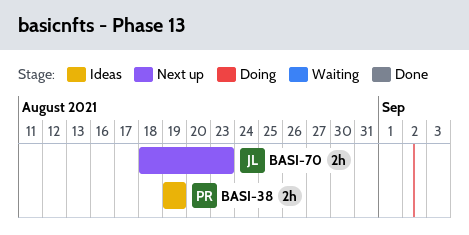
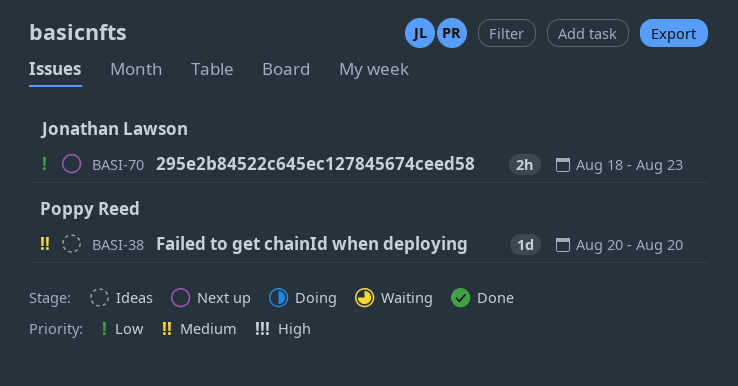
BASI-38, estimate: 2h -> 1d
BASI-38, start: Aug 19 -> Aug 20
BASI-38, due: Aug 19 -> Aug 20

